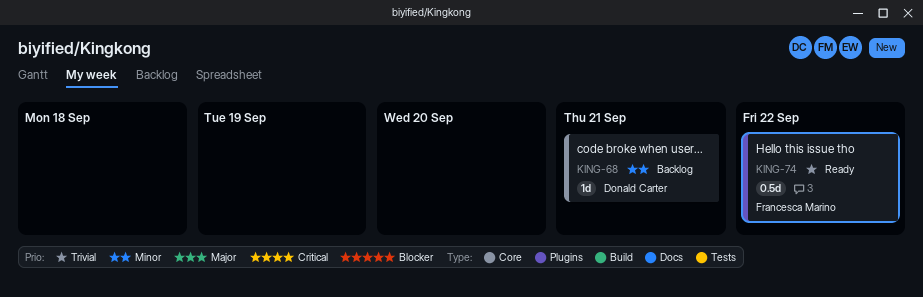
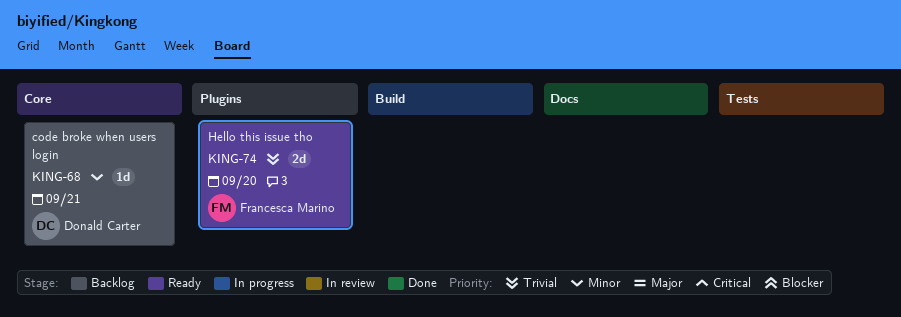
KING-74, estimate: 0.5d -> 2d
KING-74, due: Sep 22 -> Sep 20

